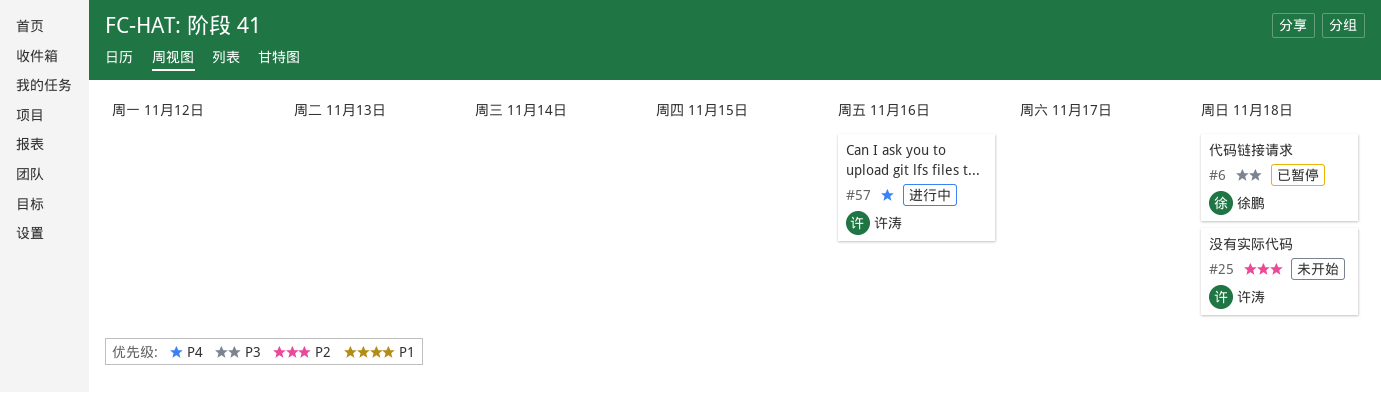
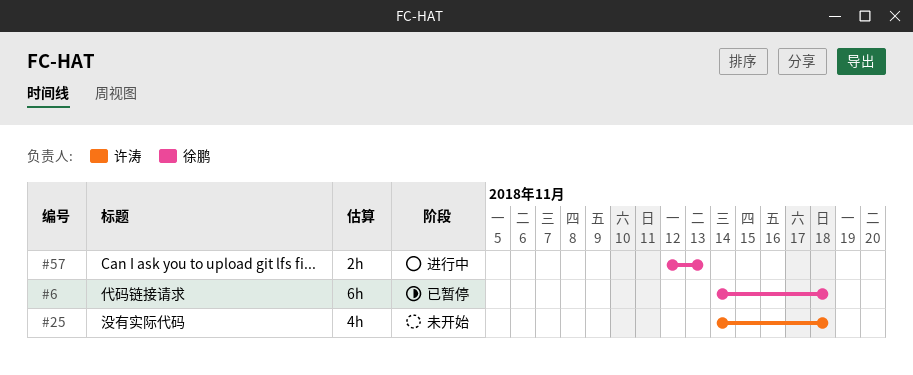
#57, owner: 许涛 -> 徐鹏
#57, due: Nov 16 -> Nov 13

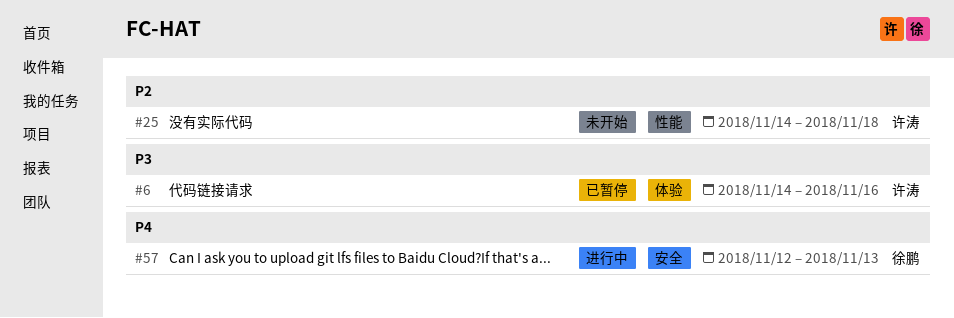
#6, owner: 徐鹏 -> 许涛
#6, due: Nov 18 -> Nov 16

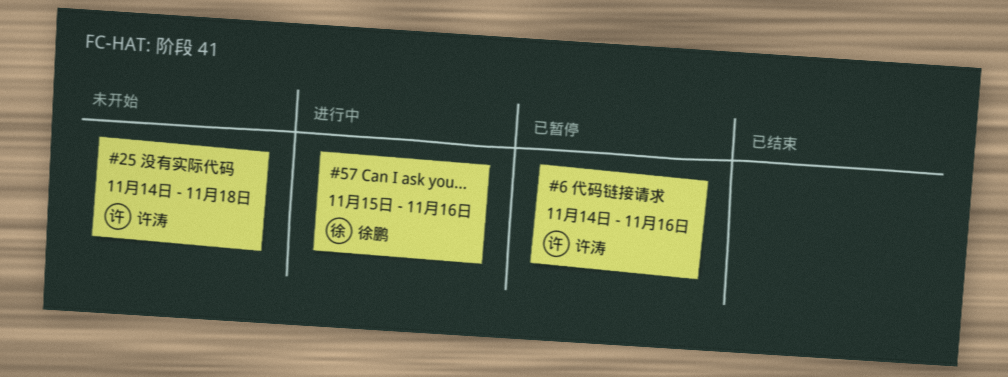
#57, start: Nov 12 -> Nov 15
#57, due: Nov 13 -> Nov 16

